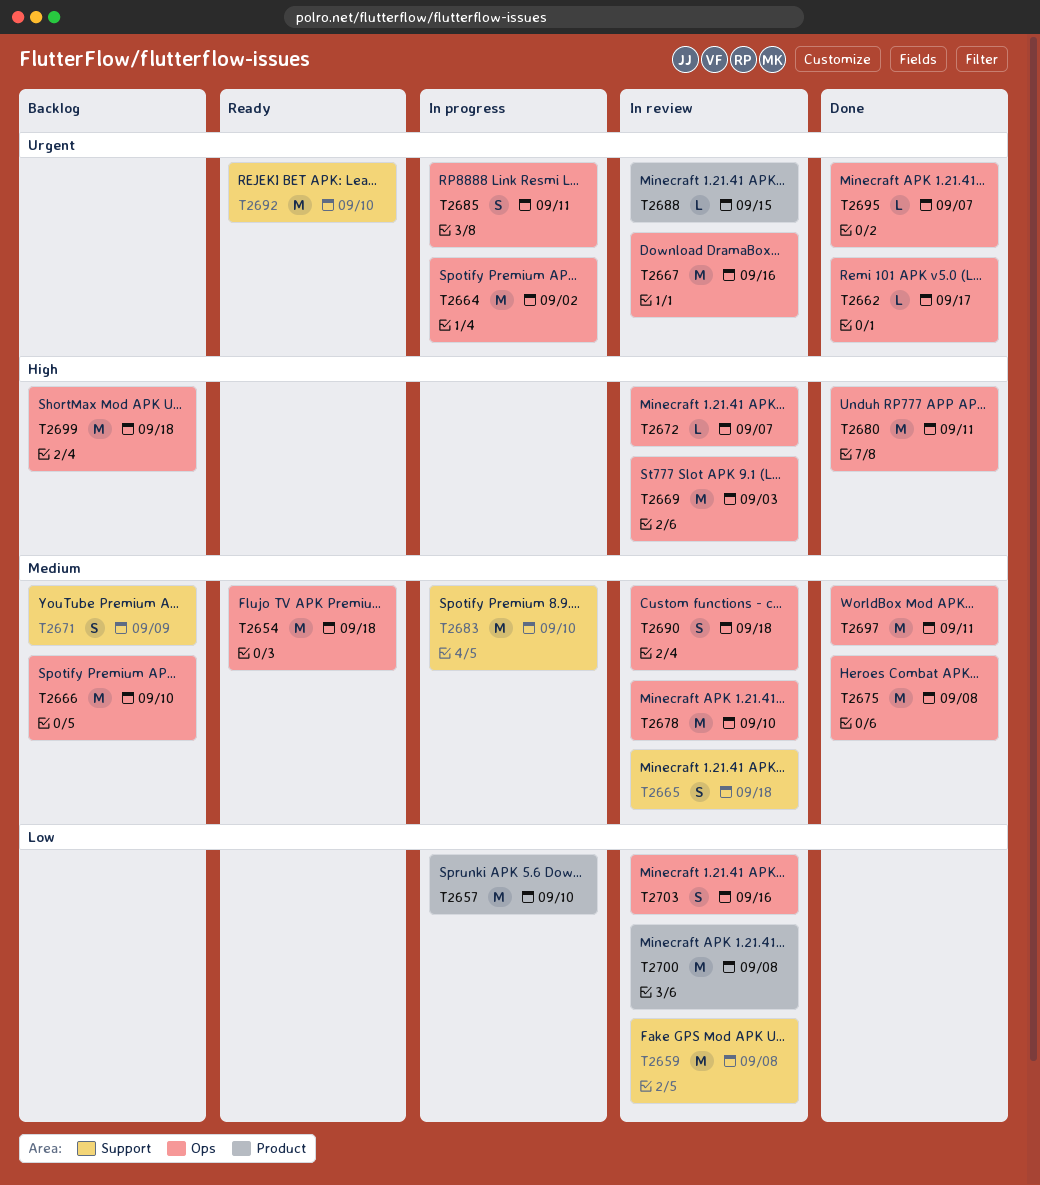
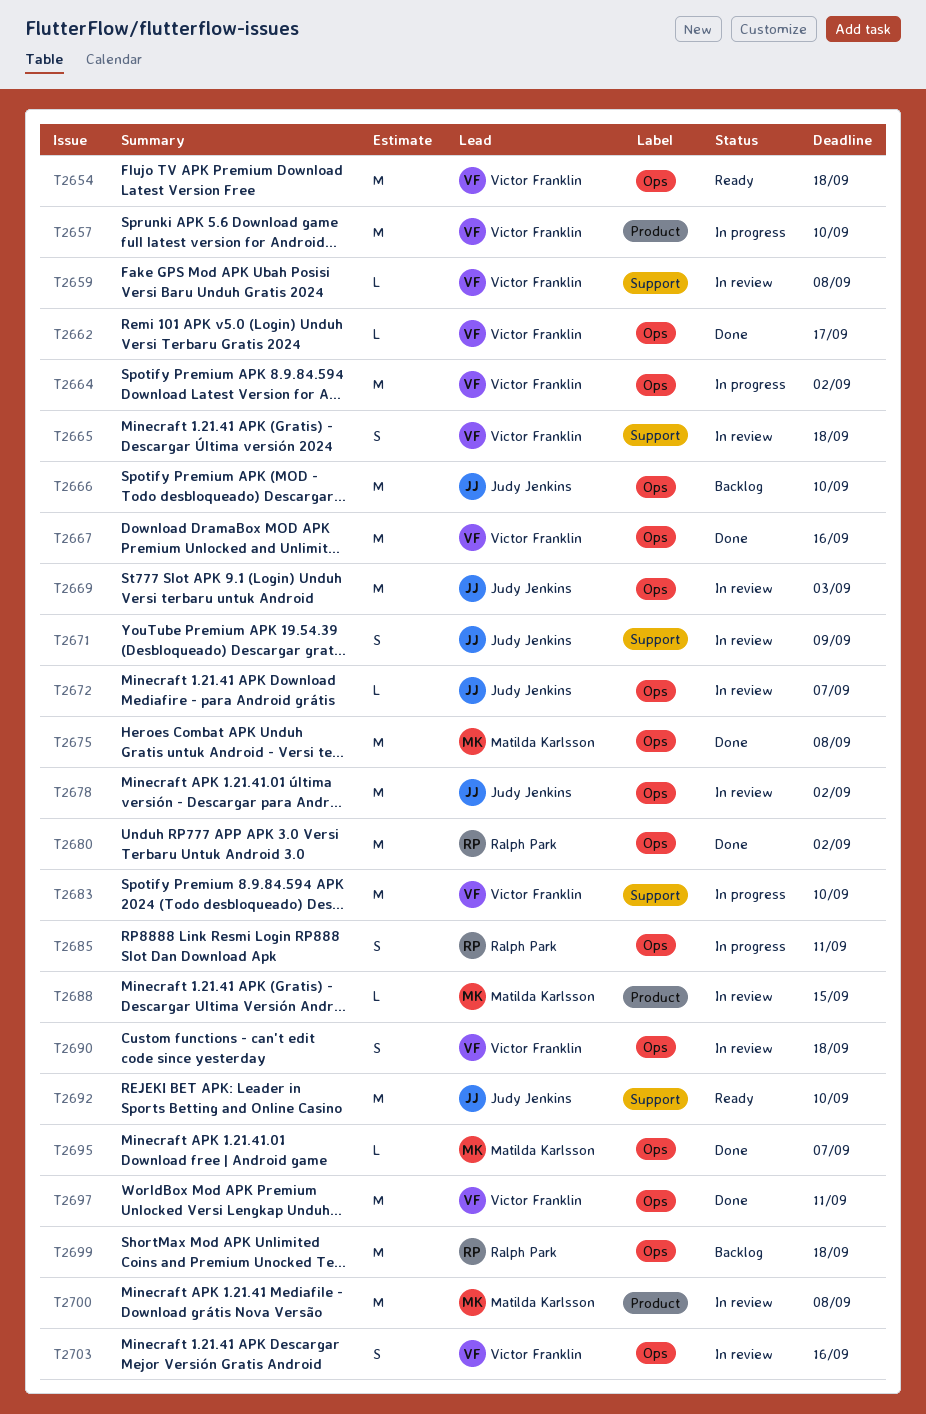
T2659, estimate: M -> L
T2667, status: In review -> Done
T2671, status: Backlog -> In review
T2678, due: Sep 10 -> Sep 2
T2680, due: Sep 11 -> Sep 2

